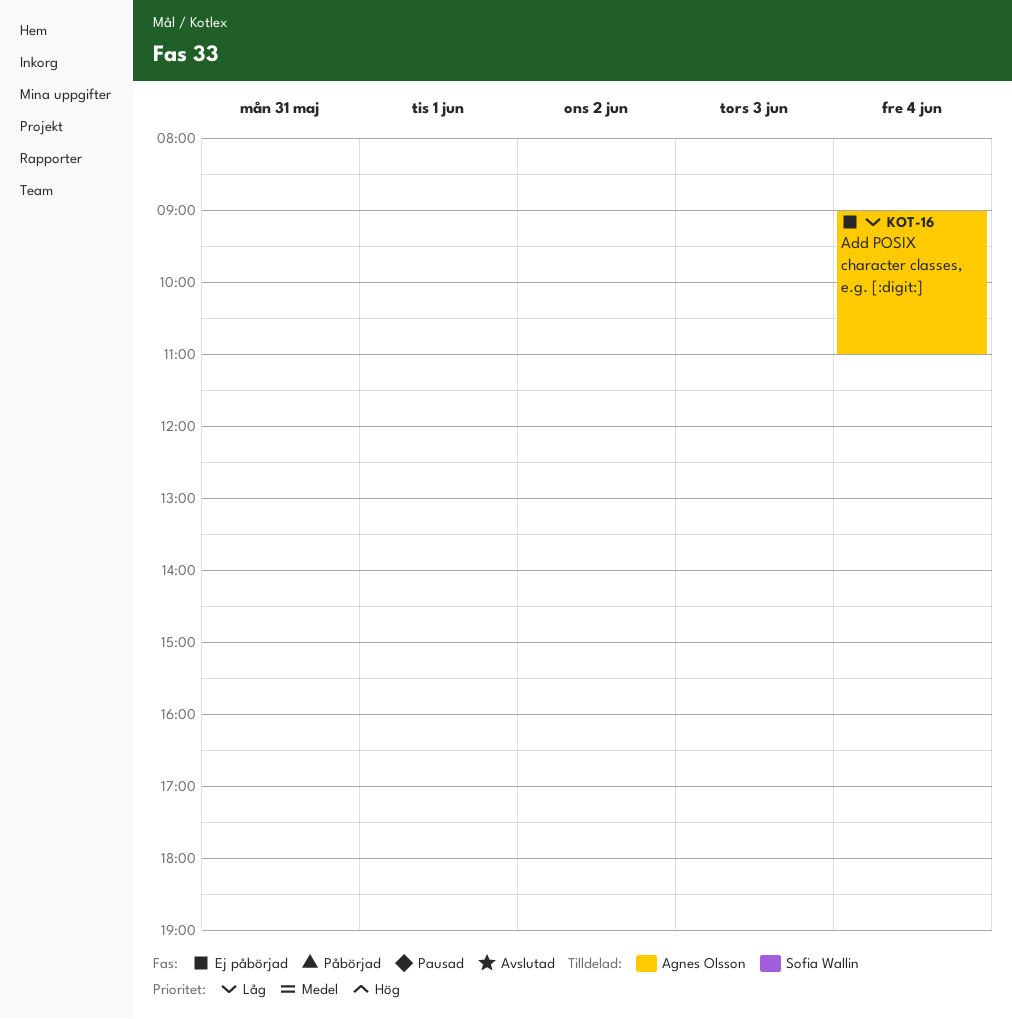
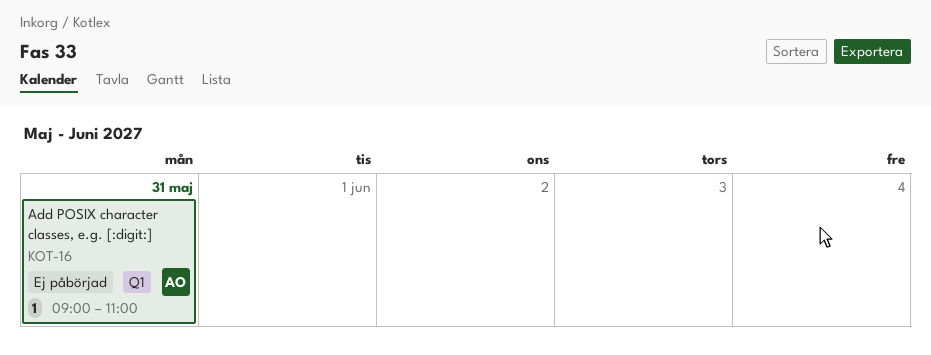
KOT-16, day: Jun 4 -> May 31

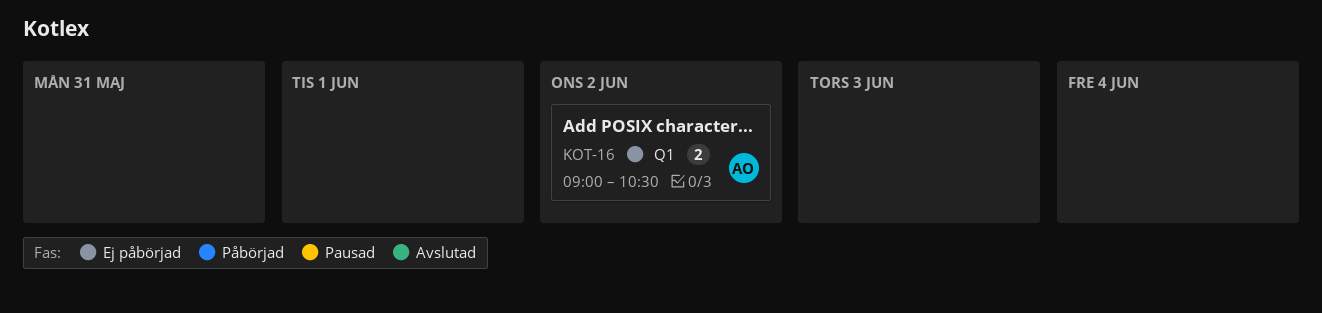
KOT-16, estimate: 1 -> 2
KOT-16, day: May 31 -> Jun 2
KOT-16, ends: 11:00 -> 10:30

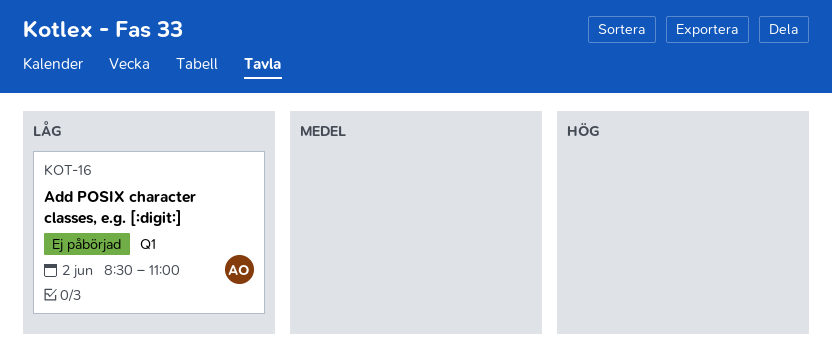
KOT-16, begins: 09:00 -> 08:30
KOT-16, ends: 10:30 -> 11:00

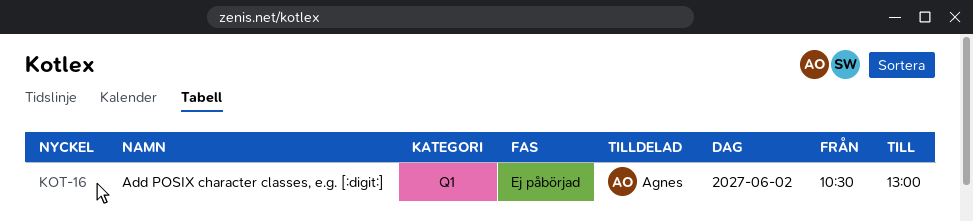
KOT-16, begins: 08:30 -> 10:30
KOT-16, ends: 11:00 -> 13:00

